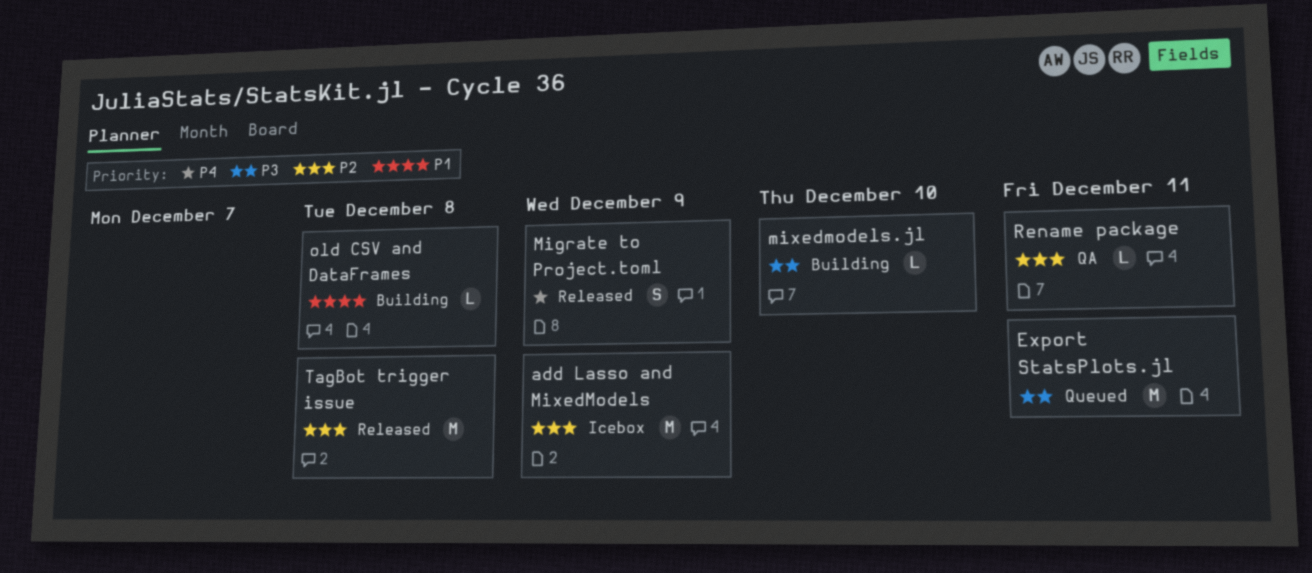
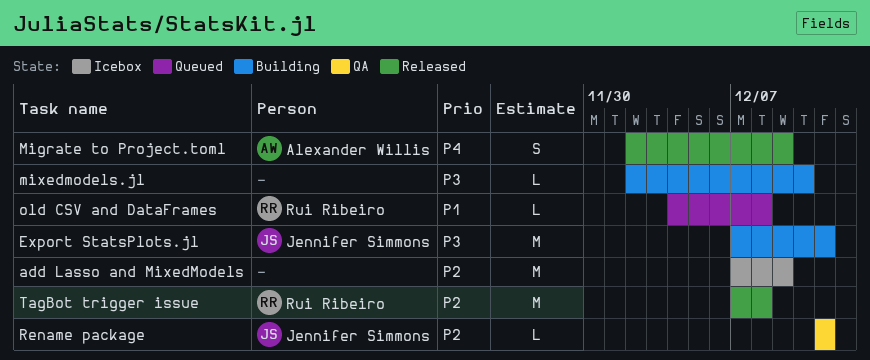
Export StatsPlots.jl, status: Queued -> Building
old CSV and DataFrames, status: Building -> Queued

